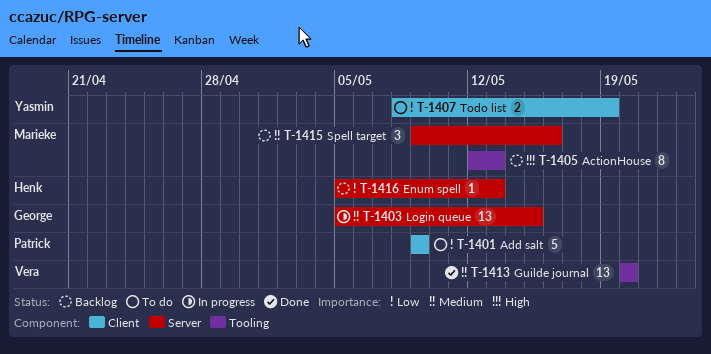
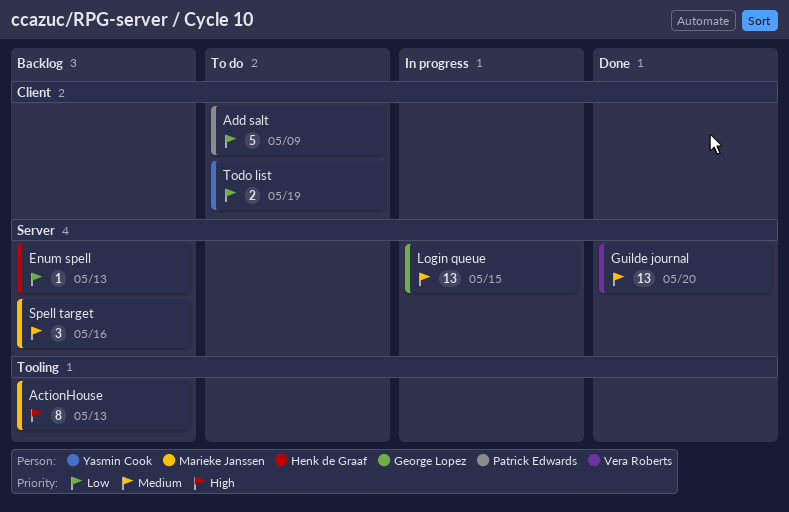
Guilde journal, label: Tooling -> Server

